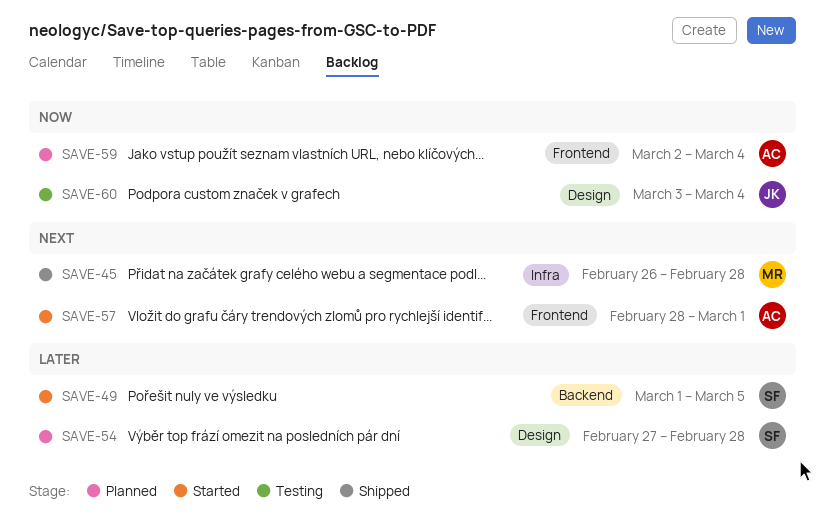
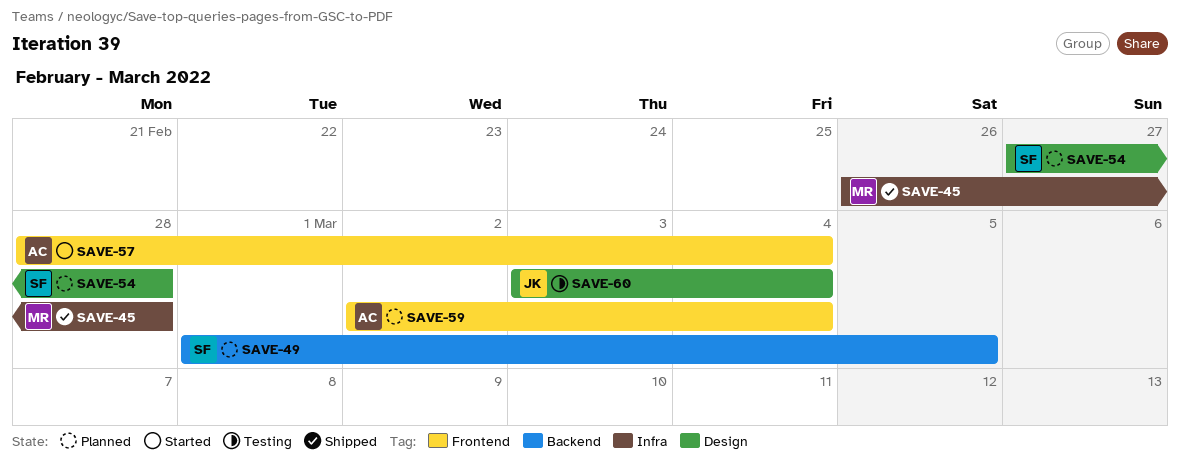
SAVE-49, status: Started -> Planned
SAVE-57, due: Mar 1 -> Mar 4

